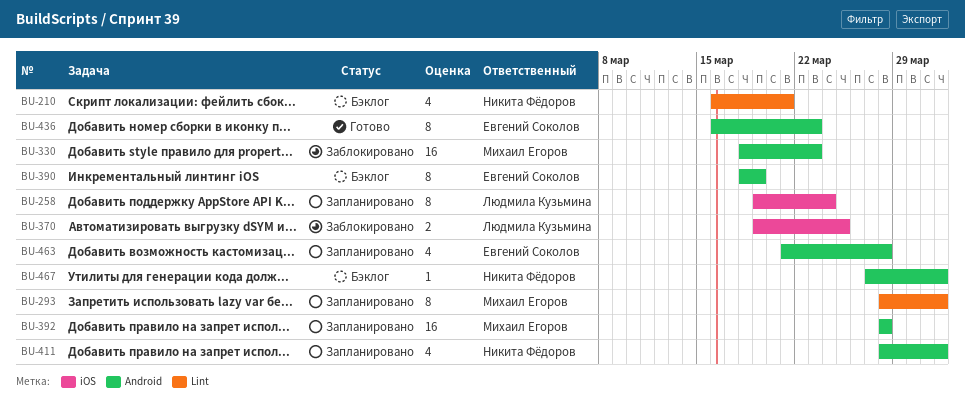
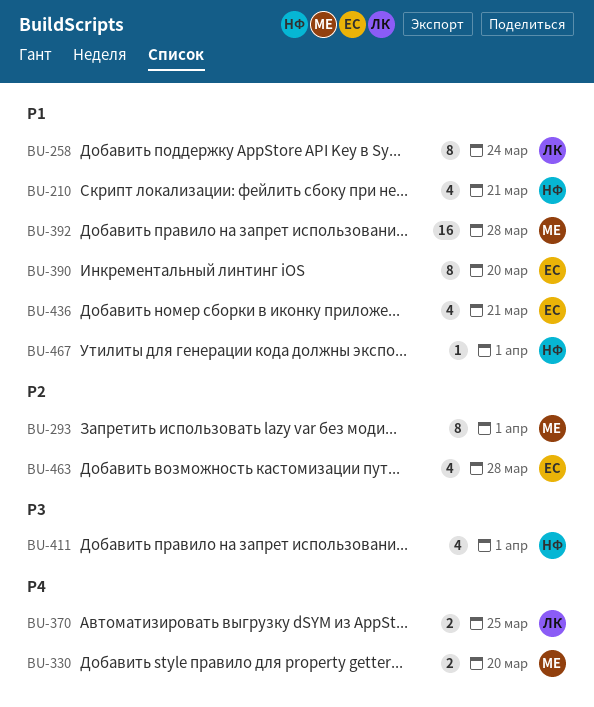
BU-330, estimate: 16 -> 2
BU-330, due: Mar 23 -> Mar 20
BU-390, due: Mar 19 -> Mar 20
BU-436, estimate: 8 -> 4
BU-436, due: Mar 23 -> Mar 21

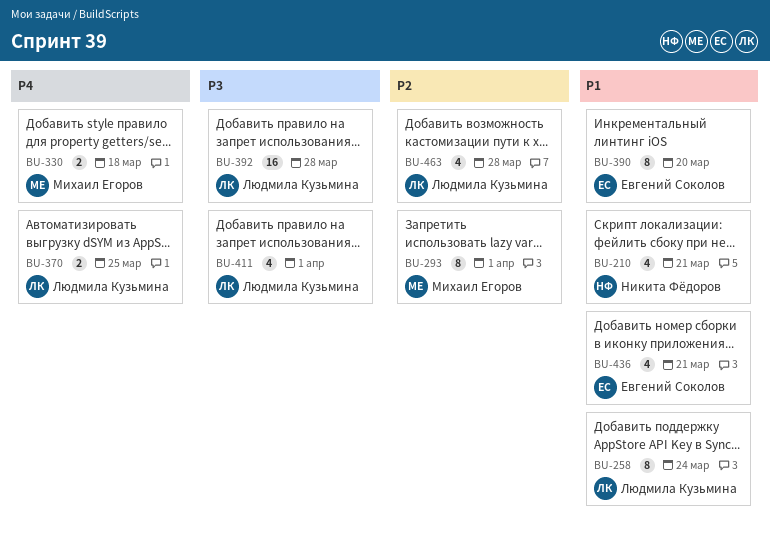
BU-330, due: Mar 20 -> Mar 18
BU-392, owner: Михаил Егоров -> Людмила Кузьмина
BU-392, priority: P1 -> P3
BU-411, owner: Никита Фёдоров -> Людмила Кузьмина
BU-463, owner: Евгений Соколов -> Людмила Кузьмина
BU-467: present -> none

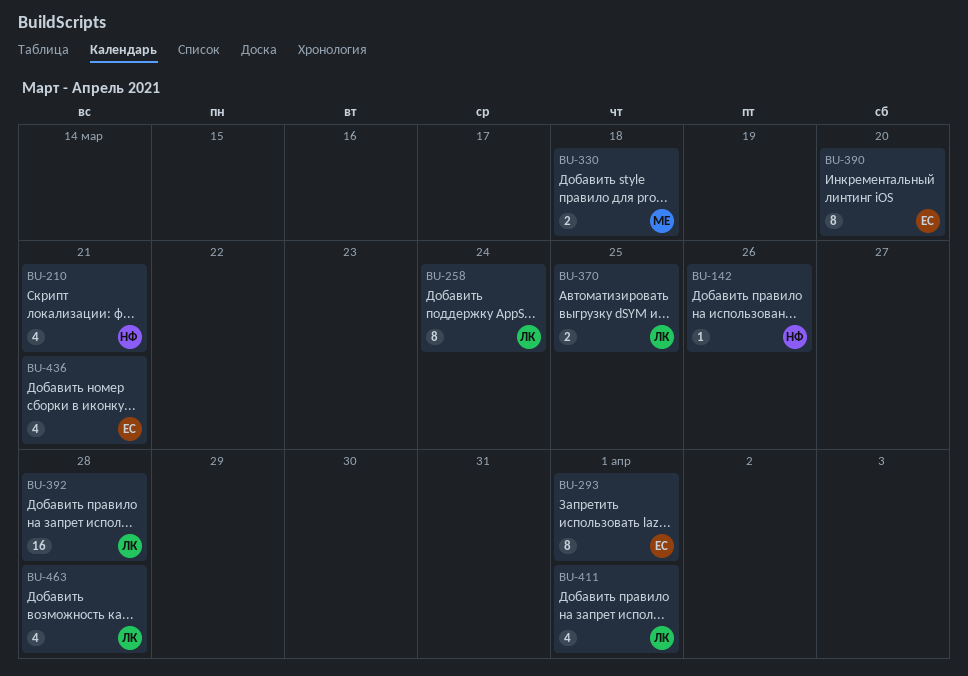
BU-142: none -> present
BU-293, owner: Михаил Егоров -> Евгений Соколов

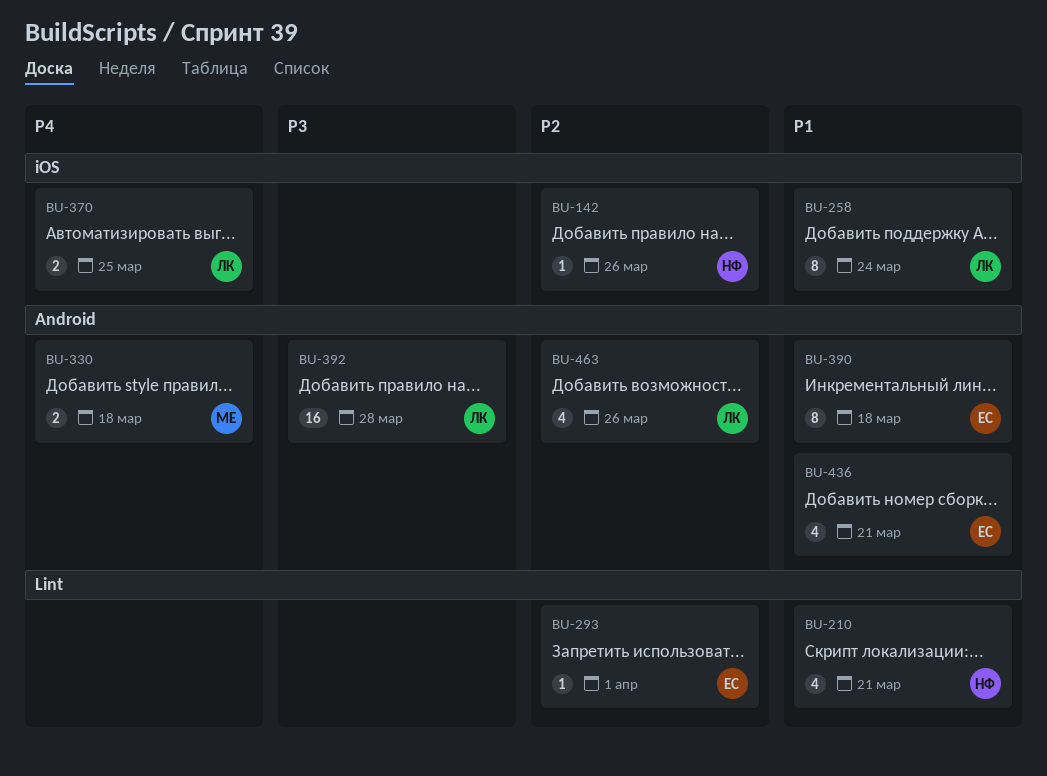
BU-293, estimate: 8 -> 1
BU-390, due: Mar 20 -> Mar 18
BU-411: present -> none
BU-463, due: Mar 28 -> Mar 26

